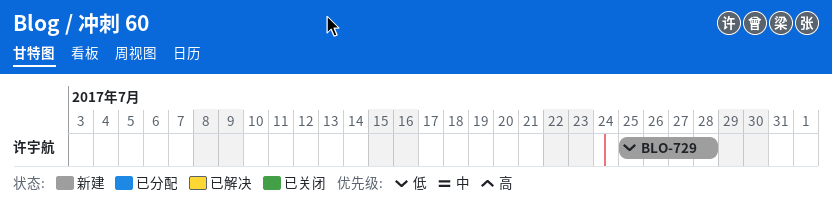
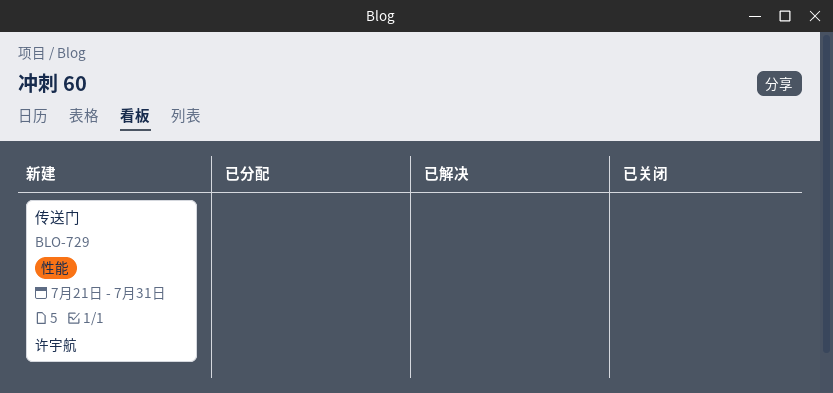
BLO-729, start: Jul 25 -> Jul 21
BLO-729, due: Jul 28 -> Jul 31

